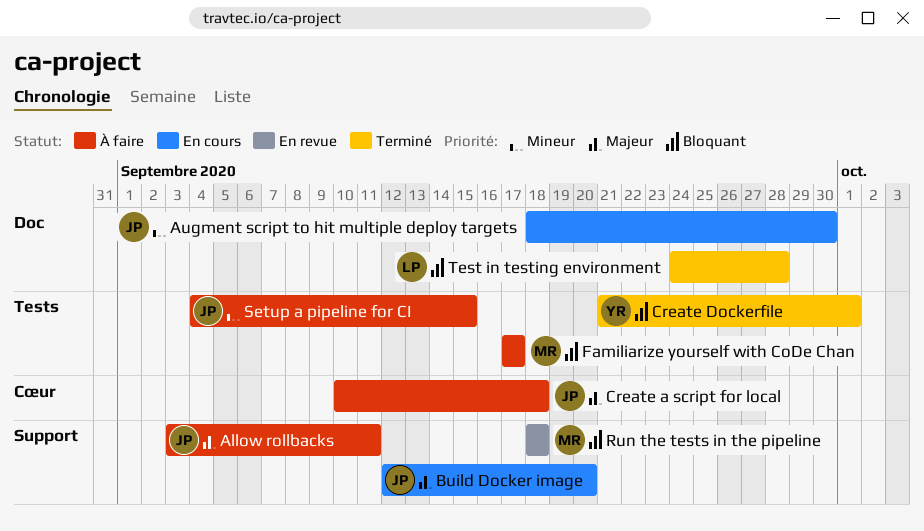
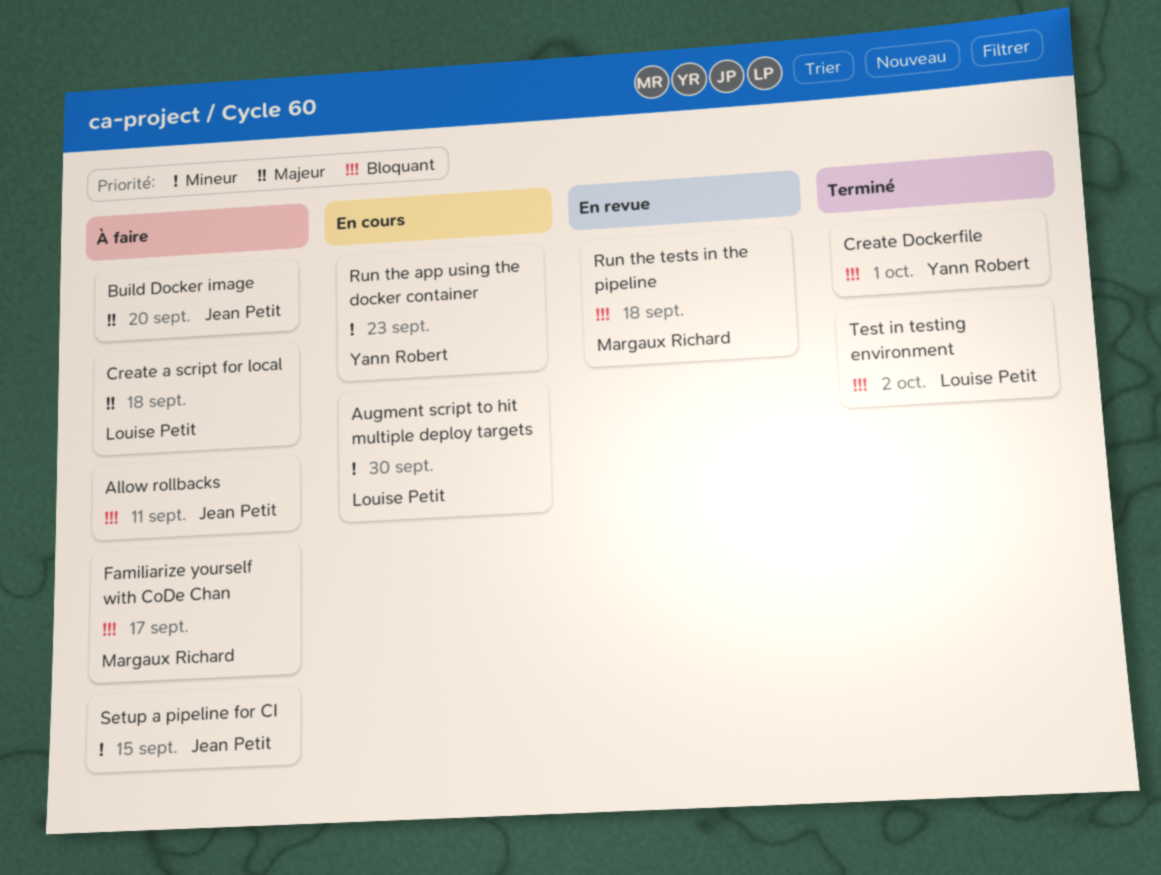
Allow rollbacks, priority: Majeur -> Bloquant
Augment script to hit multiple deploy targets, owner: Jean Petit -> Louise Petit
Build Docker image, status: En cours -> À faire
Create a script for local, owner: Jean Petit -> Louise Petit
Run the app using the docker container: none -> present
Test in testing environment, due: Sep 28 -> Oct 2

